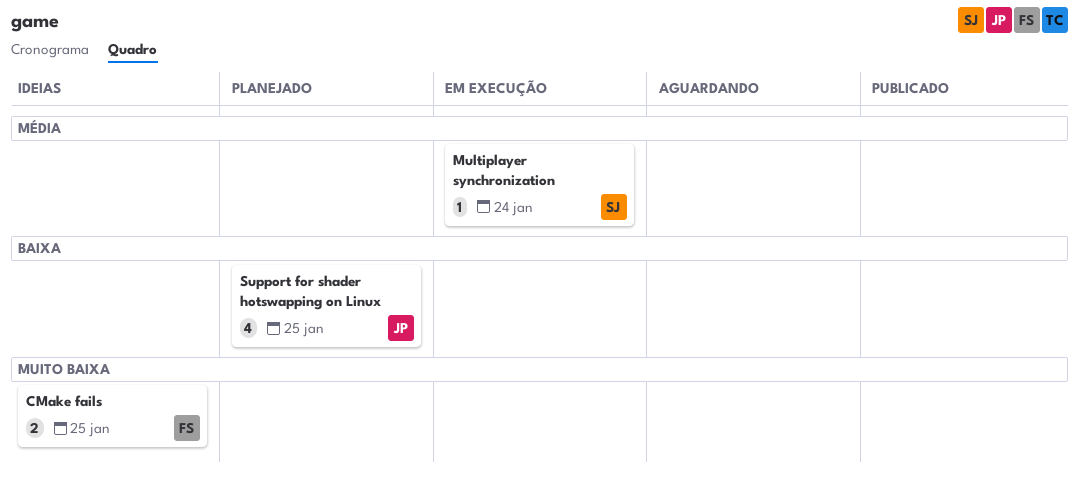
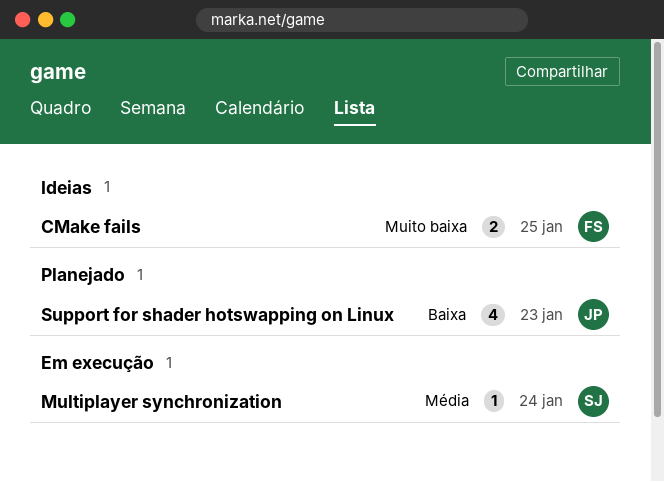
Support for shader hotswapping on Linux, due: Jan 25 -> Jan 23

